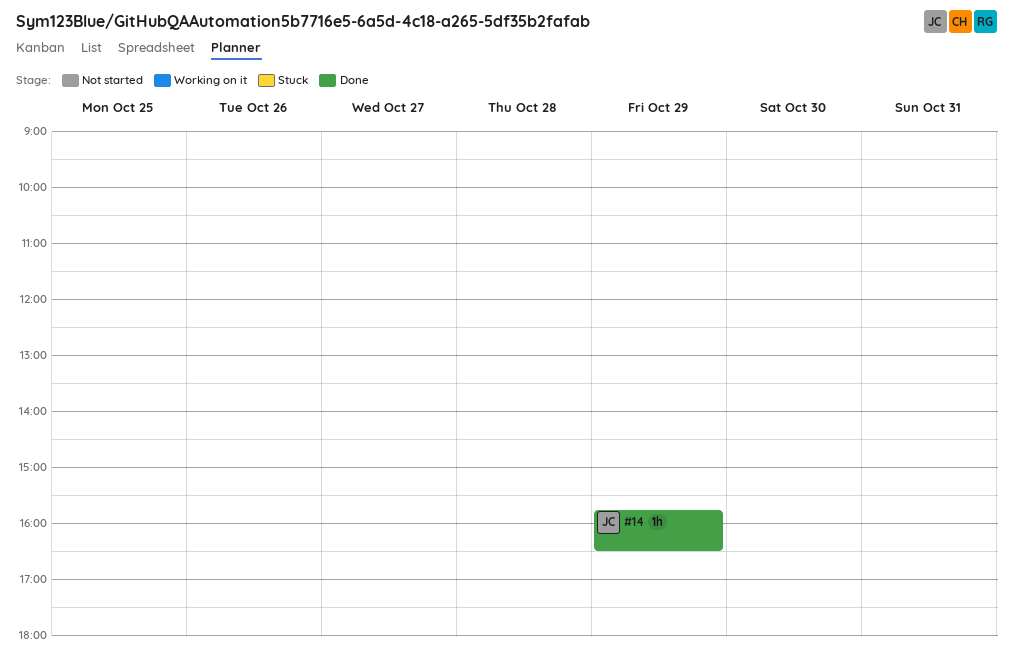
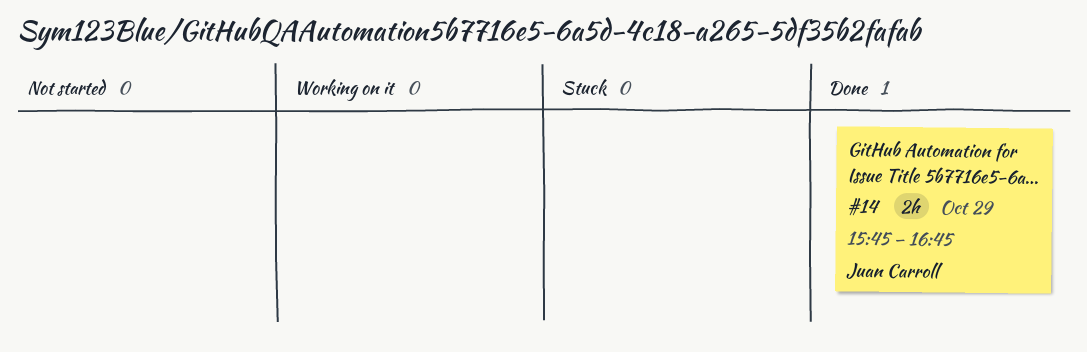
#14, estimate: 1h -> 2h
#14, ends: 16:30 -> 16:45

